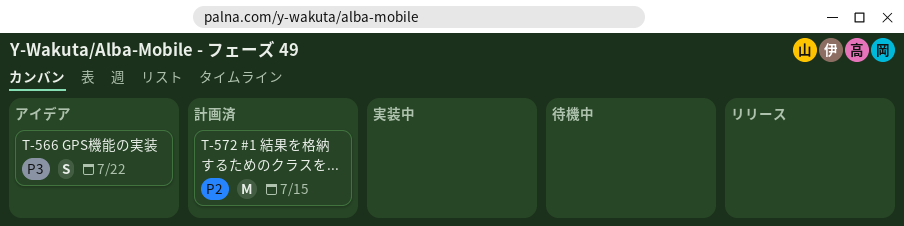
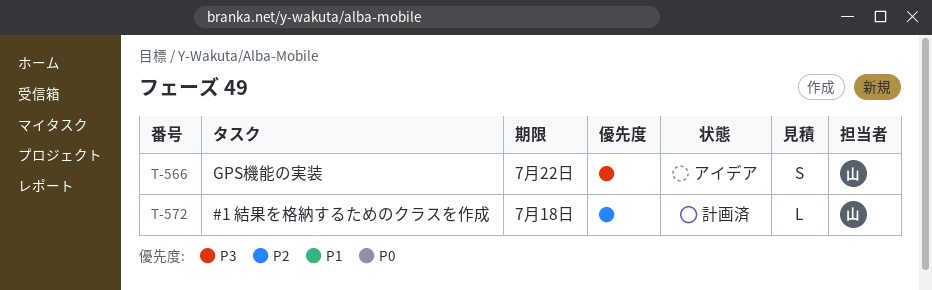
T-572, estimate: M -> L
T-572, due: Jul 15 -> Jul 18

